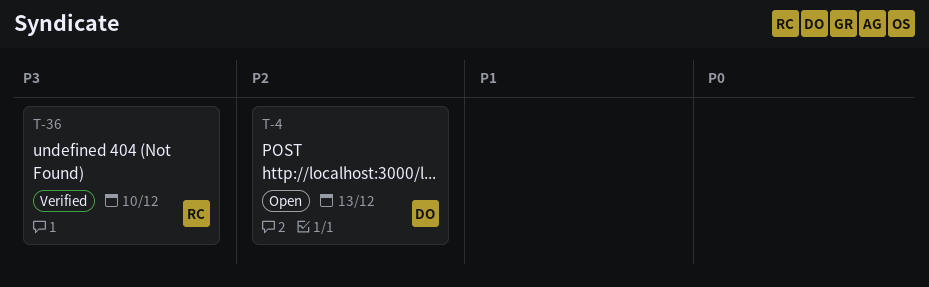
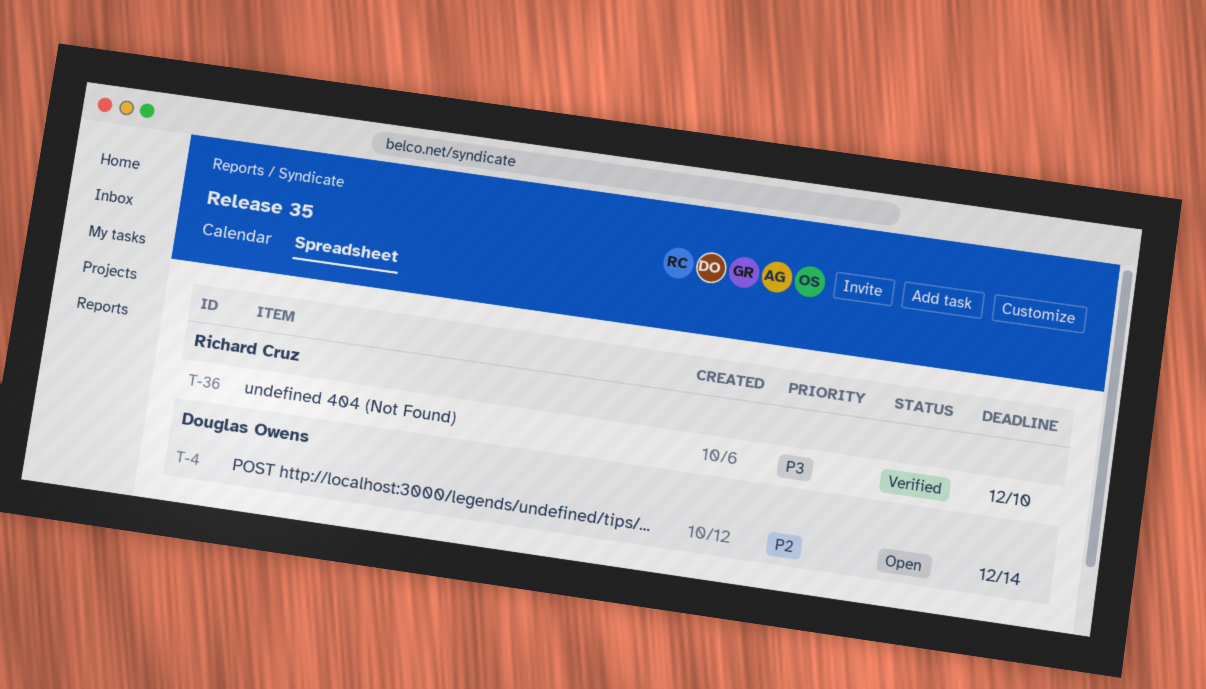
T-4, due: Dec 13 -> Dec 14

